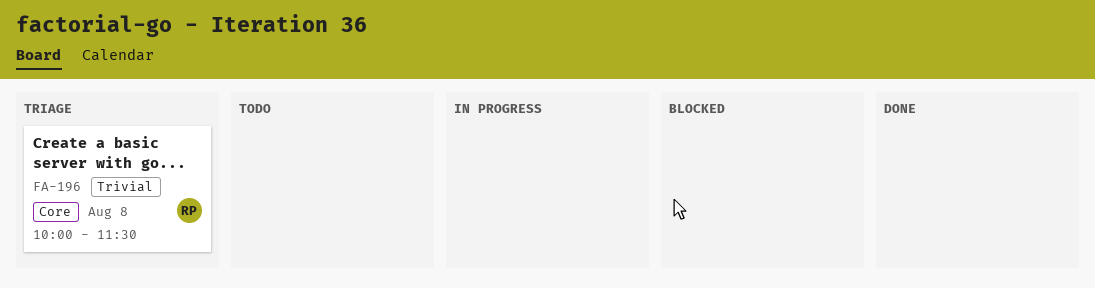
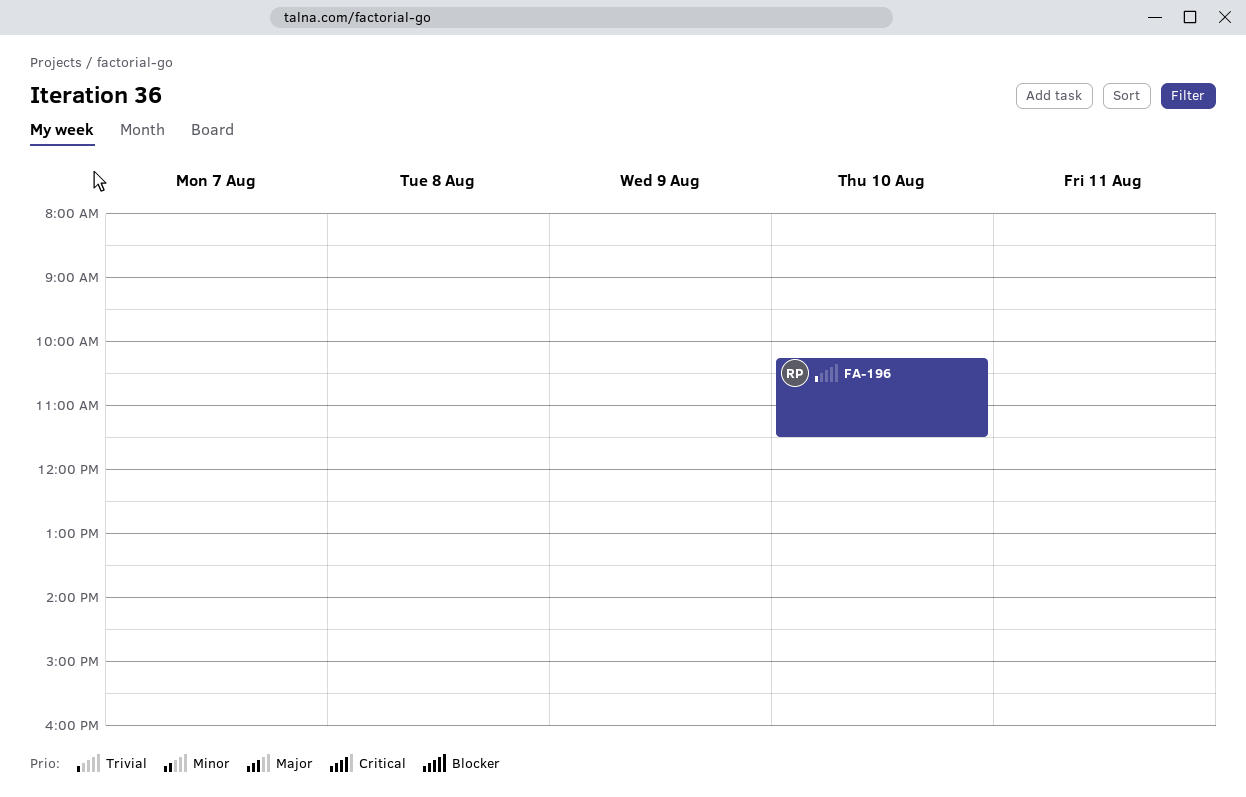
FA-196, day: Aug 8 -> Aug 10
FA-196, begins: 10:00 -> 10:15

